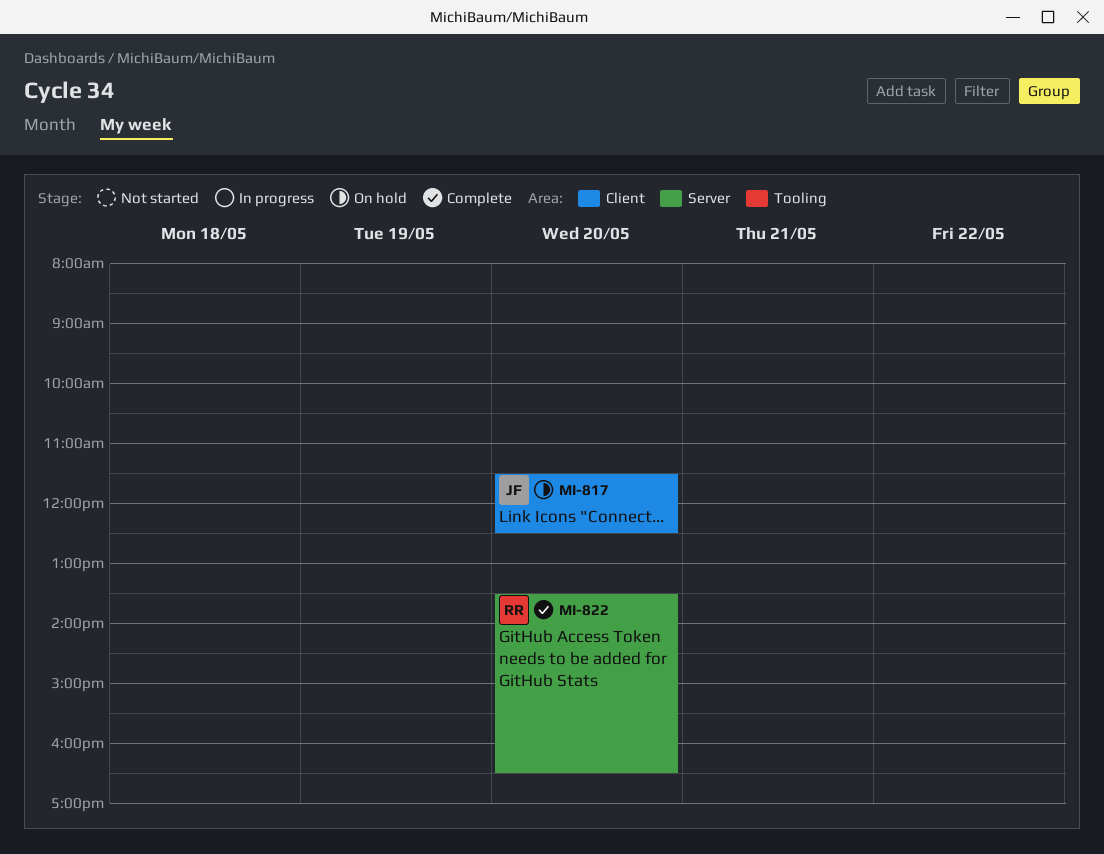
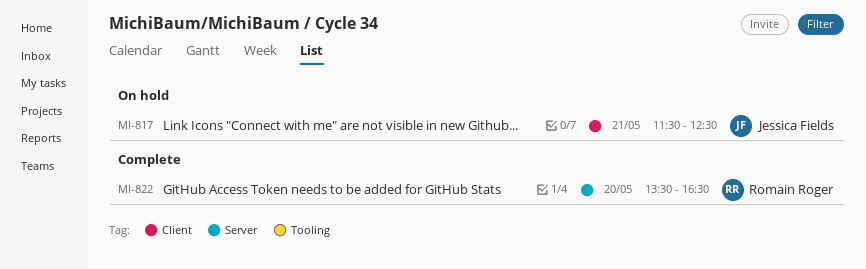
MI-817, day: May 20 -> May 21

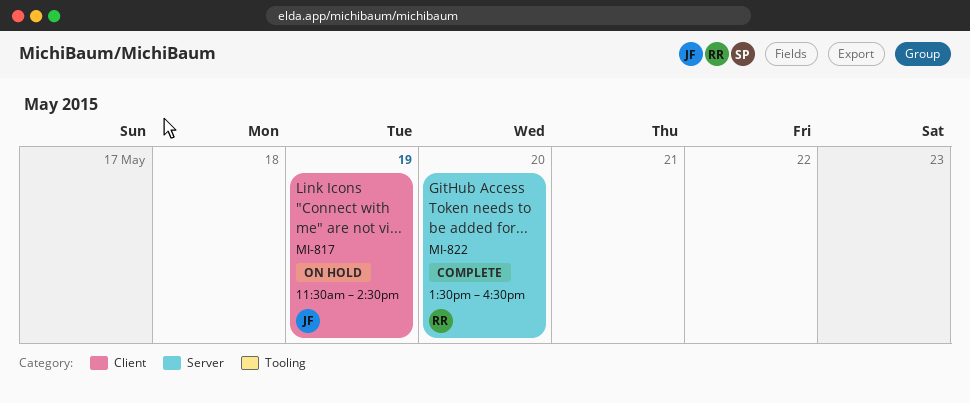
MI-817, day: May 21 -> May 19
MI-817, ends: 12:30 -> 14:30

